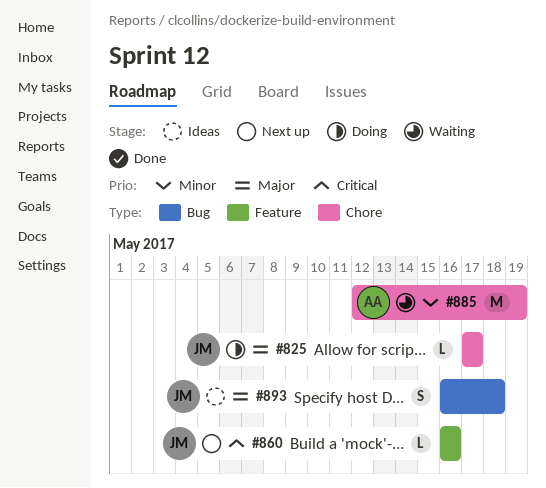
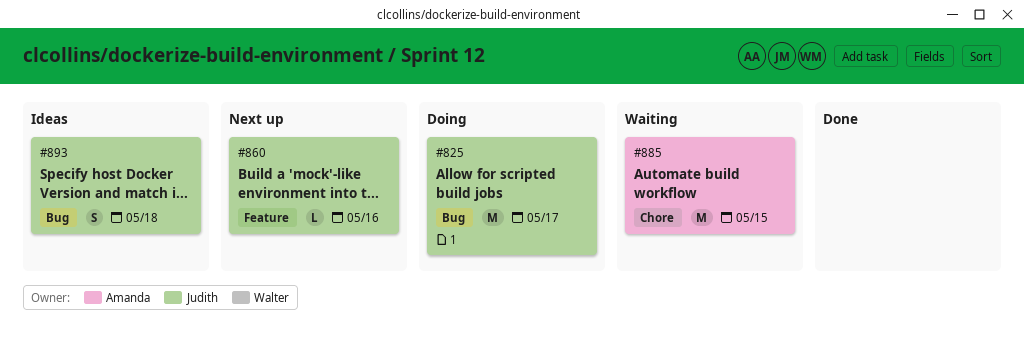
#825, label: Chore -> Bug
#825, estimate: L -> M
#885, due: May 19 -> May 15

